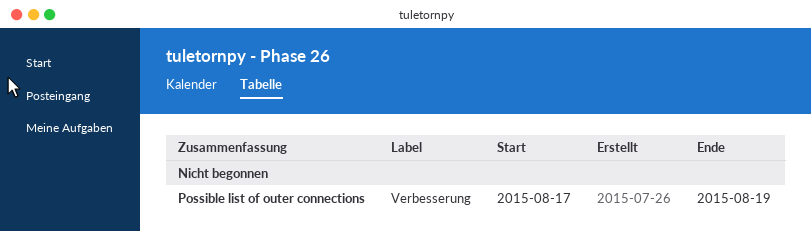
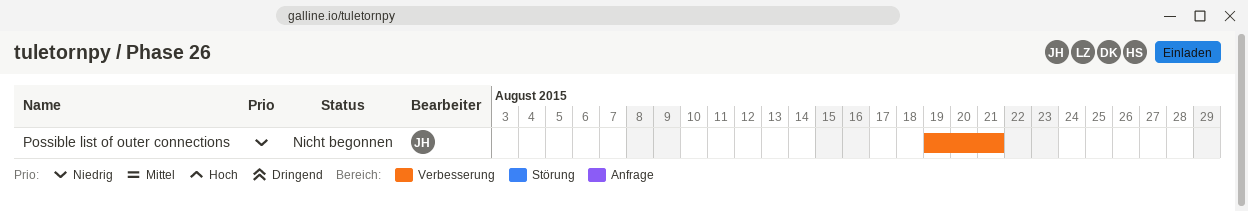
Possible list of outer connections, start: Aug 17 -> Aug 19
Possible list of outer connections, due: Aug 19 -> Aug 21

